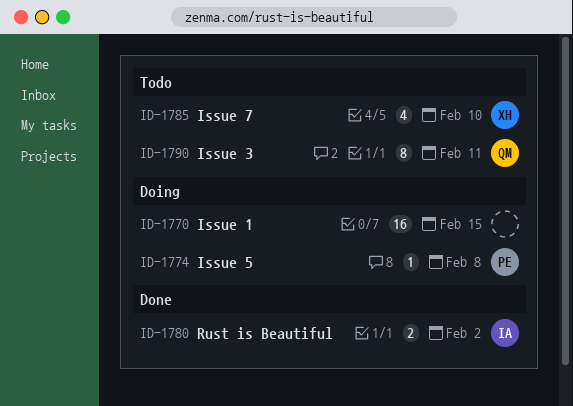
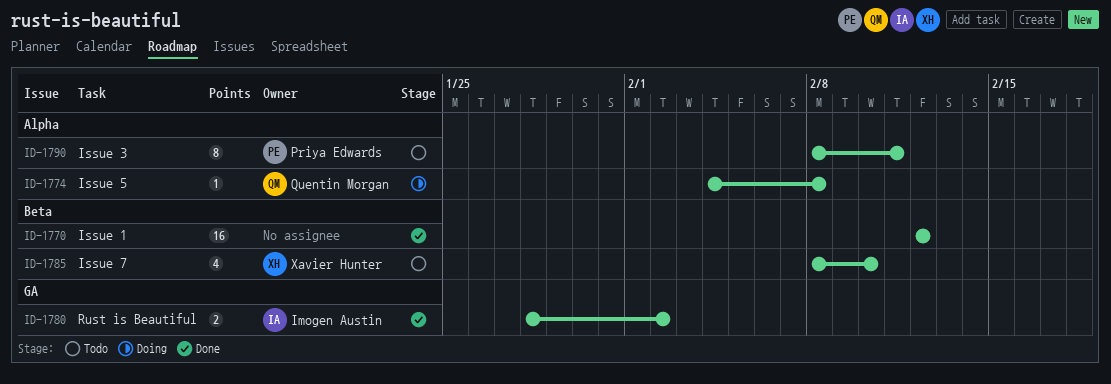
ID-1770, status: Doing -> Done
ID-1770, due: Feb 15 -> Feb 12
ID-1774, owner: Priya Edwards -> Quentin Morgan
ID-1790, owner: Quentin Morgan -> Priya Edwards

